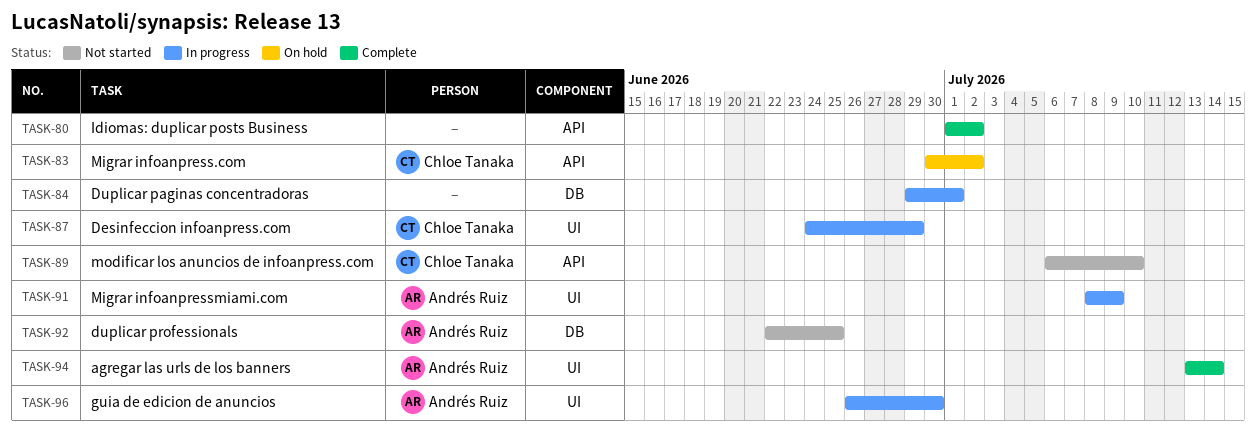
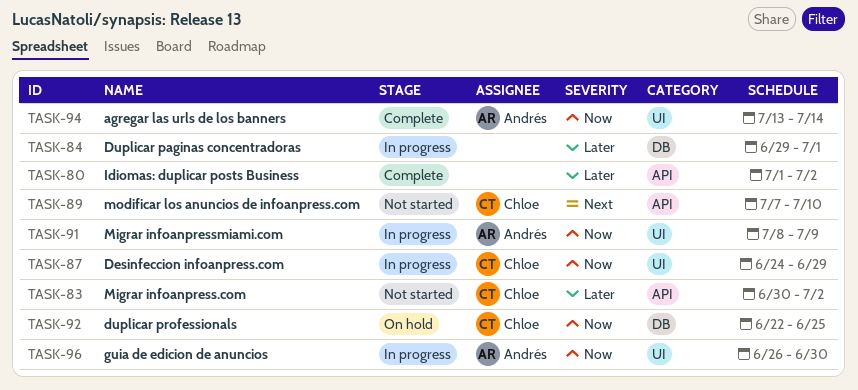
TASK-83, status: On hold -> Not started
TASK-89, start: Jul 6 -> Jul 7
TASK-92, status: Not started -> On hold
TASK-92, owner: Andrés Ruiz -> Chloe Tanaka

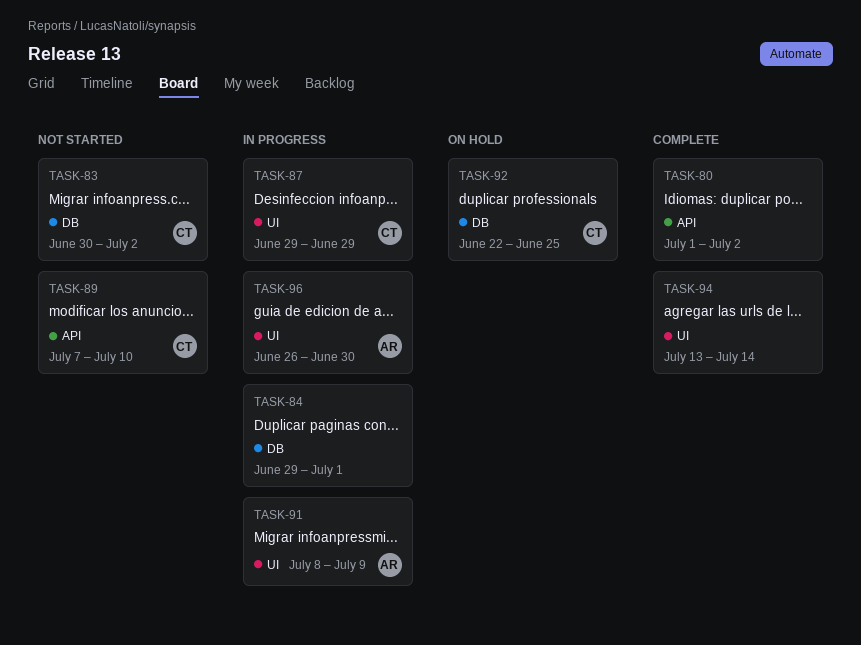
TASK-83, label: API -> DB
TASK-87, start: Jun 24 -> Jun 29
TASK-94, owner: Andrés -> none

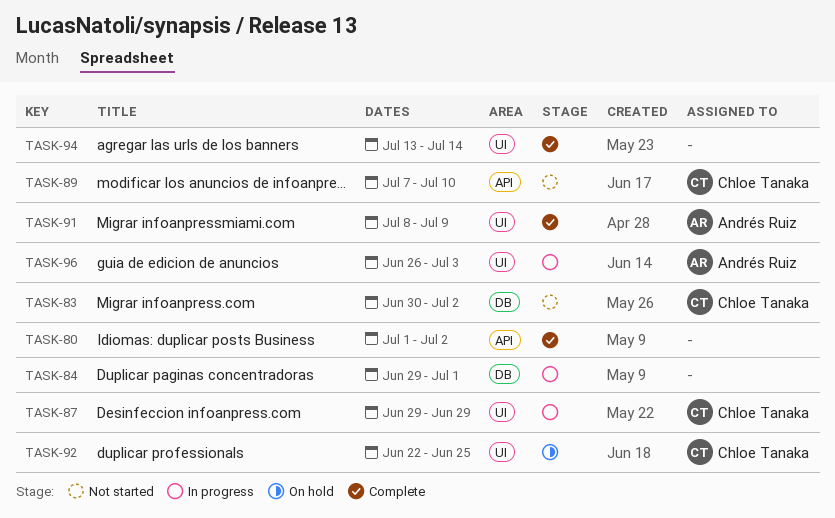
TASK-91, status: In progress -> Complete
TASK-92, label: DB -> UI
TASK-96, due: Jun 30 -> Jul 3

